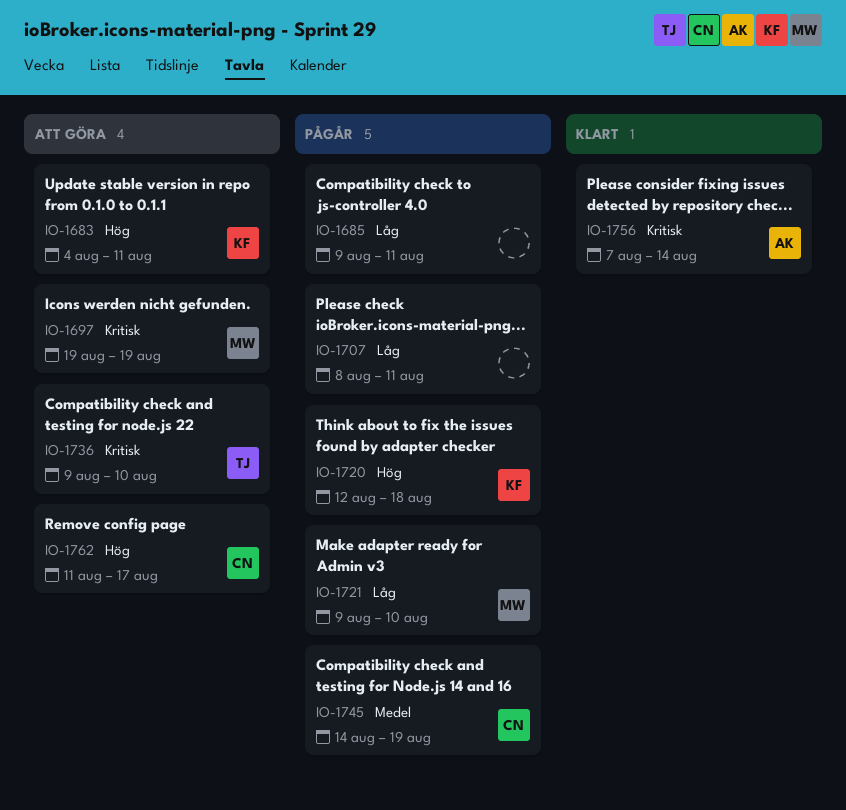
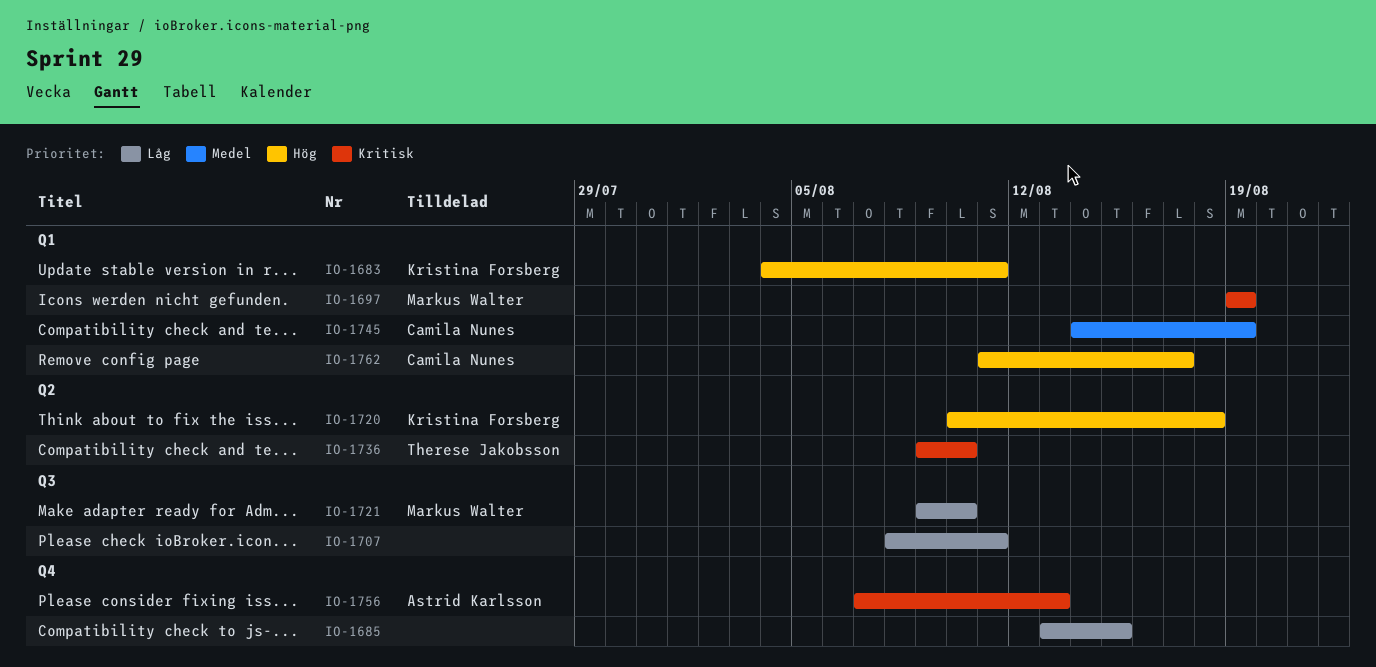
IO-1685, start: Aug 9 -> Aug 13
IO-1685, due: Aug 11 -> Aug 15
IO-1720, start: Aug 12 -> Aug 10
IO-1756, due: Aug 14 -> Aug 13

